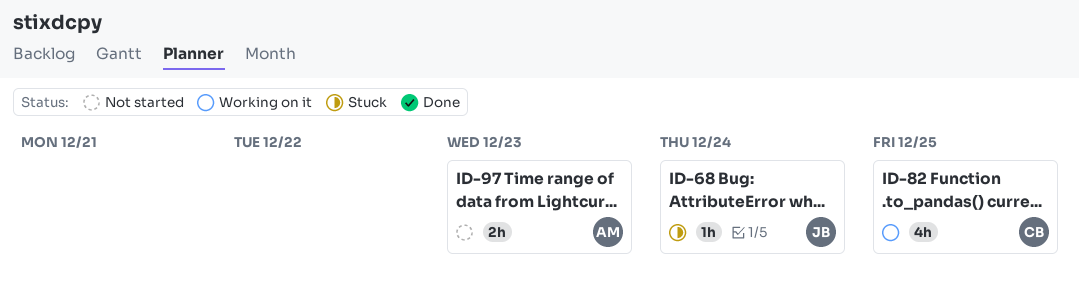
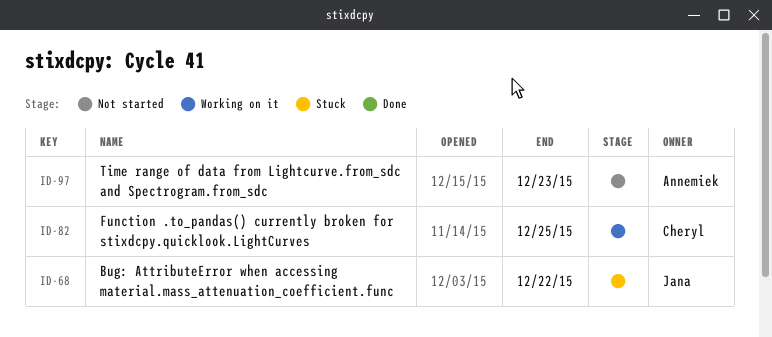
ID-68, due: Dec 24 -> Dec 22

